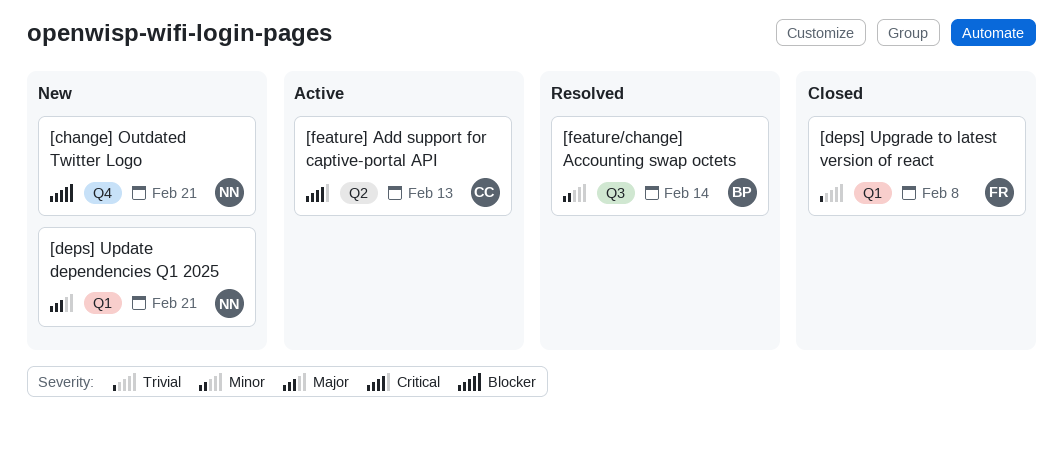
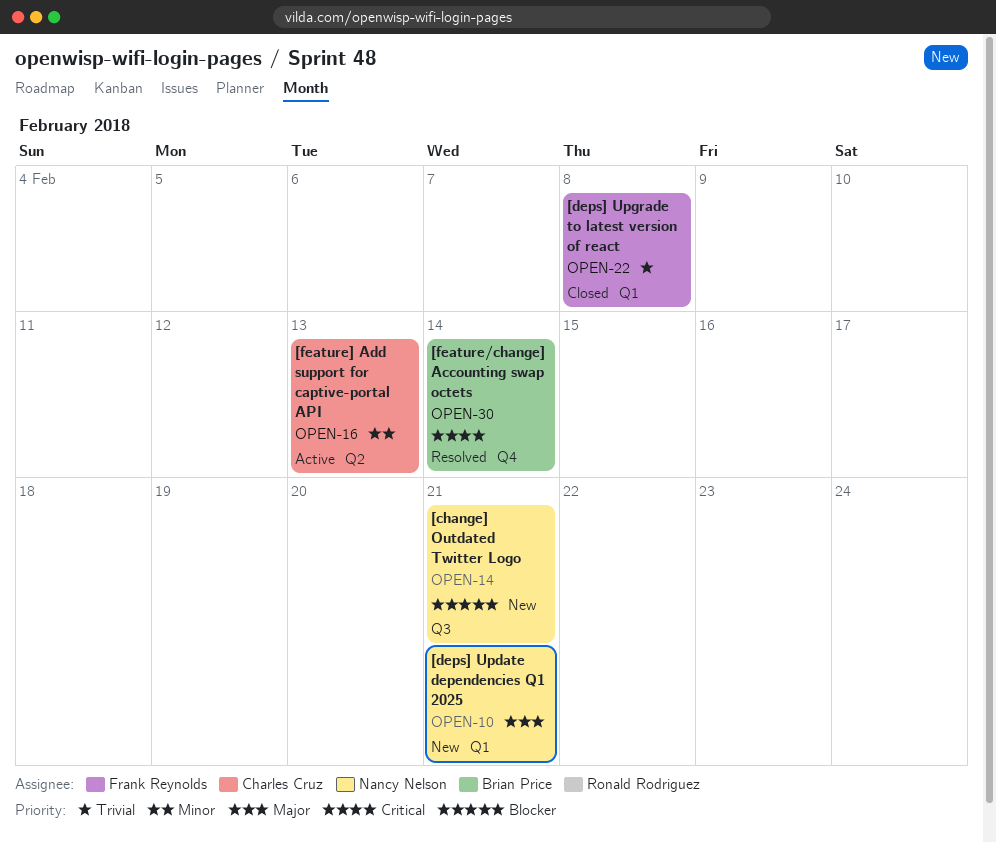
[change] Outdated Twitter Logo, label: Q4 -> Q3
[feature/change] Accounting swap octets, priority: Minor -> Critical
[feature/change] Accounting swap octets, label: Q3 -> Q4
[feature] Add support for captive-portal API, priority: Critical -> Minor

